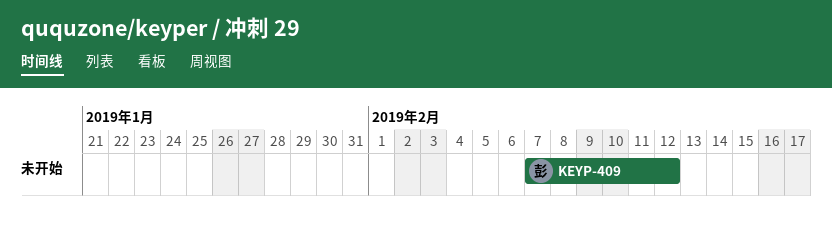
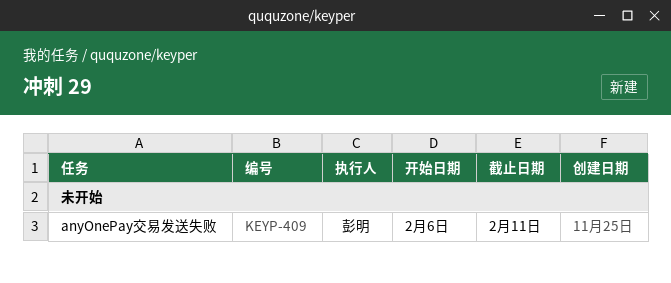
KEYP-409, start: Feb 7 -> Feb 6
KEYP-409, due: Feb 12 -> Feb 11

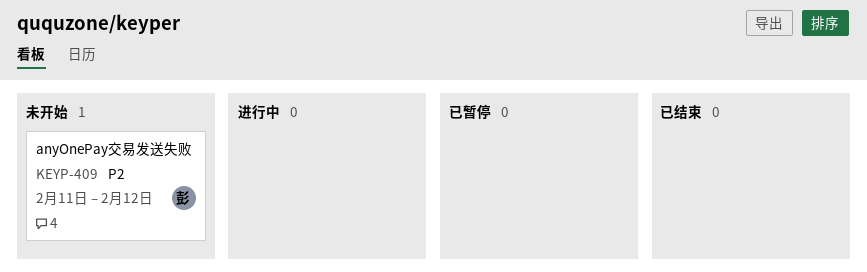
KEYP-409, start: Feb 6 -> Feb 11
KEYP-409, due: Feb 11 -> Feb 12

